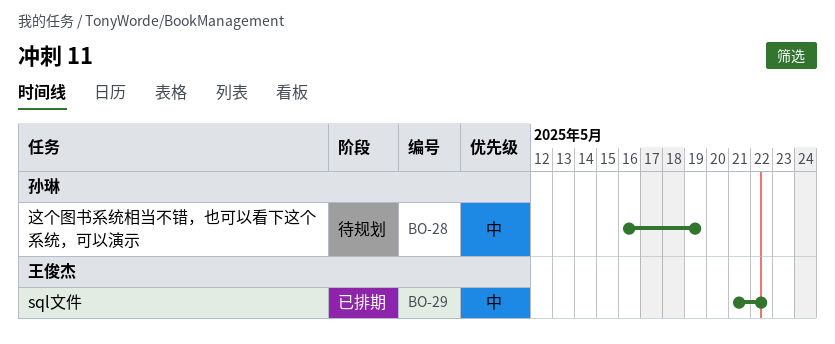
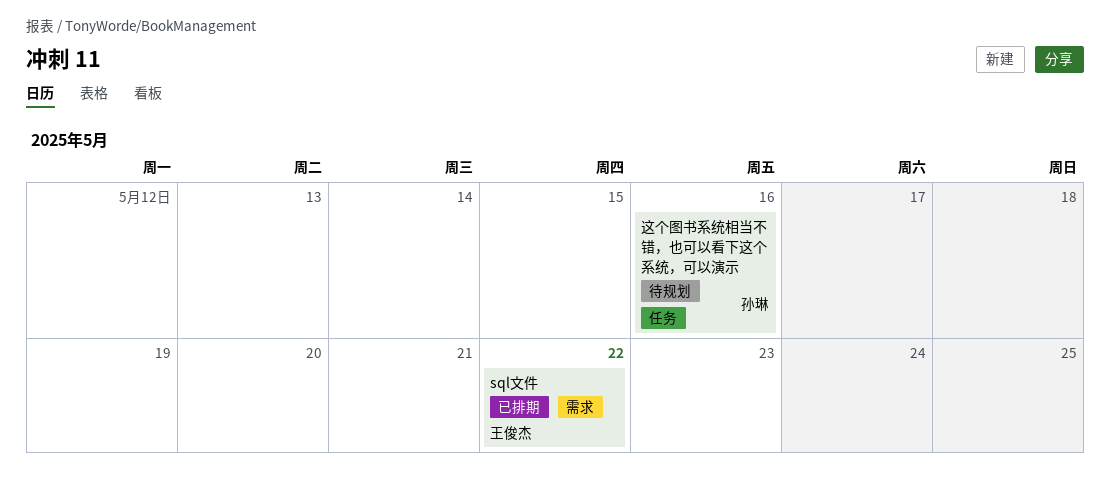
这个图书系统相当不错，也可以看下这个系统，可以演示, due: May 19 -> May 16

